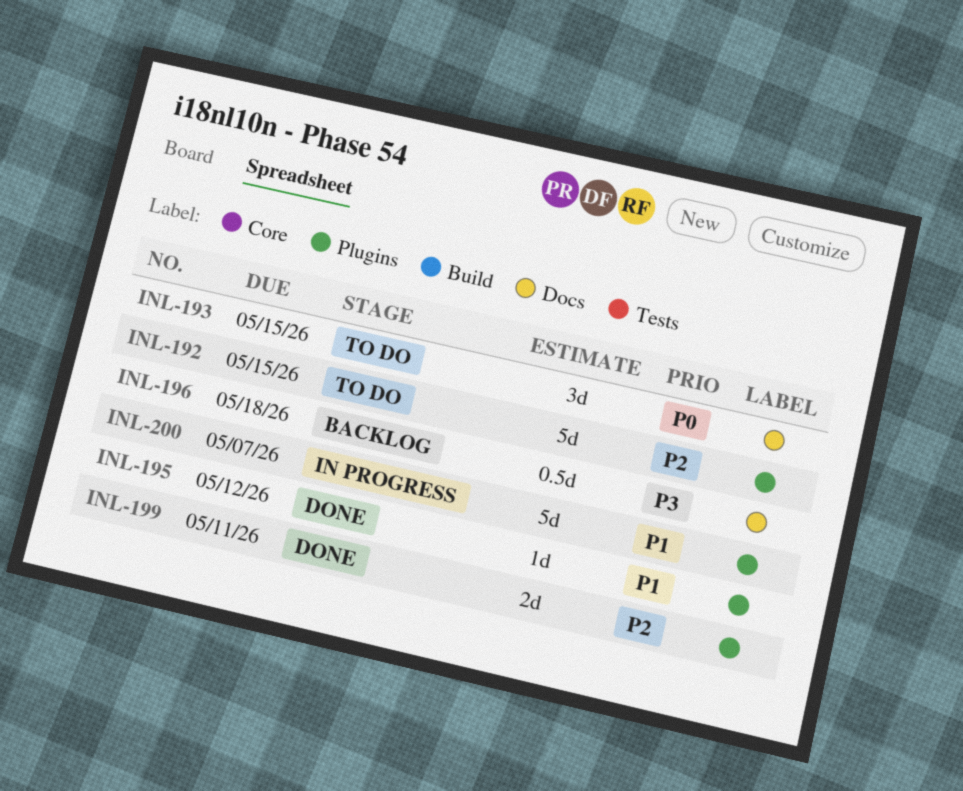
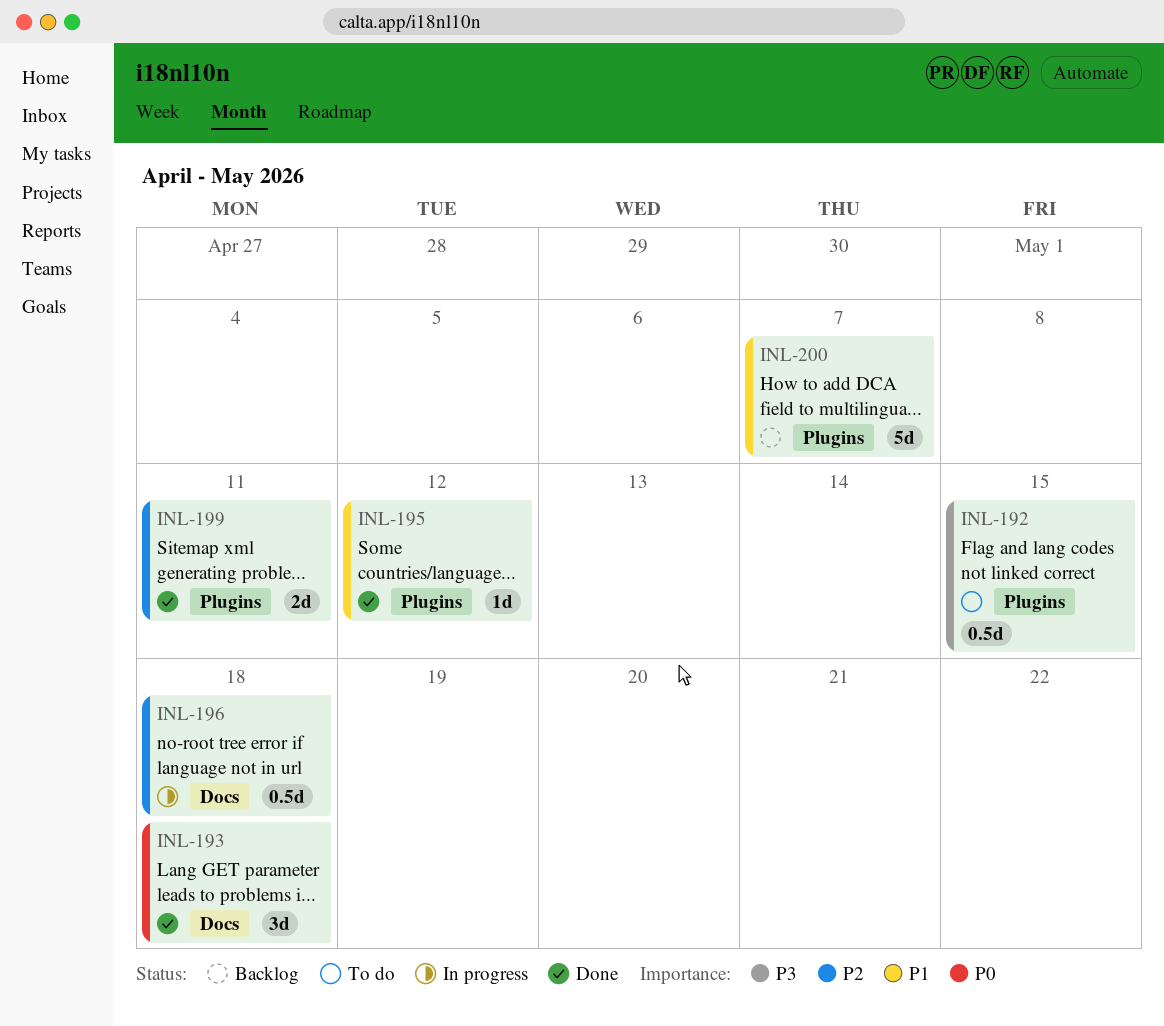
INL-192, priority: P2 -> P3
INL-192, estimate: 5d -> 0.5d
INL-193, status: To do -> Done
INL-193, due: May 15 -> May 18
INL-196, status: Backlog -> In progress
INL-196, priority: P3 -> P2
INL-200, status: In progress -> Backlog

